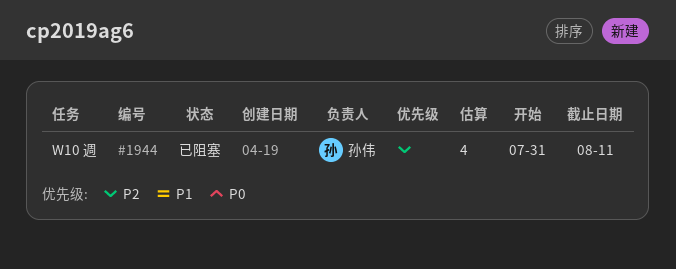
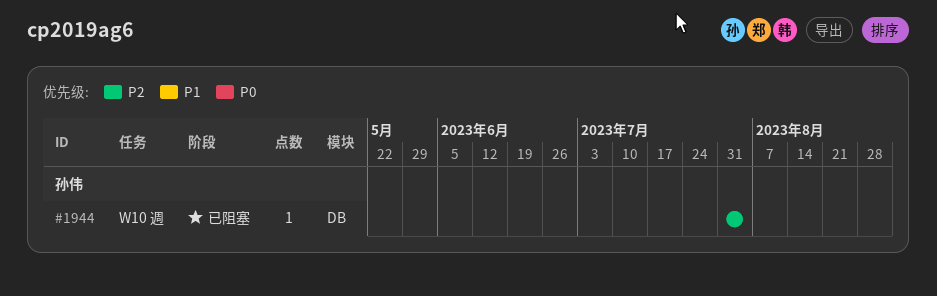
#1944, estimate: 4 -> 1
#1944, due: Aug 11 -> Aug 4

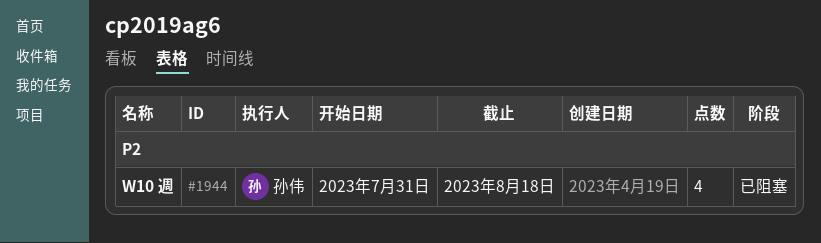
#1944, estimate: 1 -> 4
#1944, due: Aug 4 -> Aug 18

